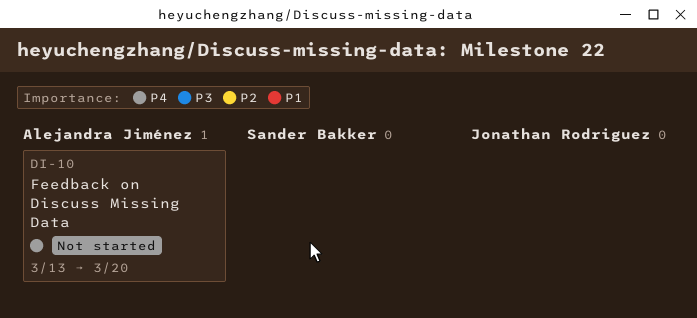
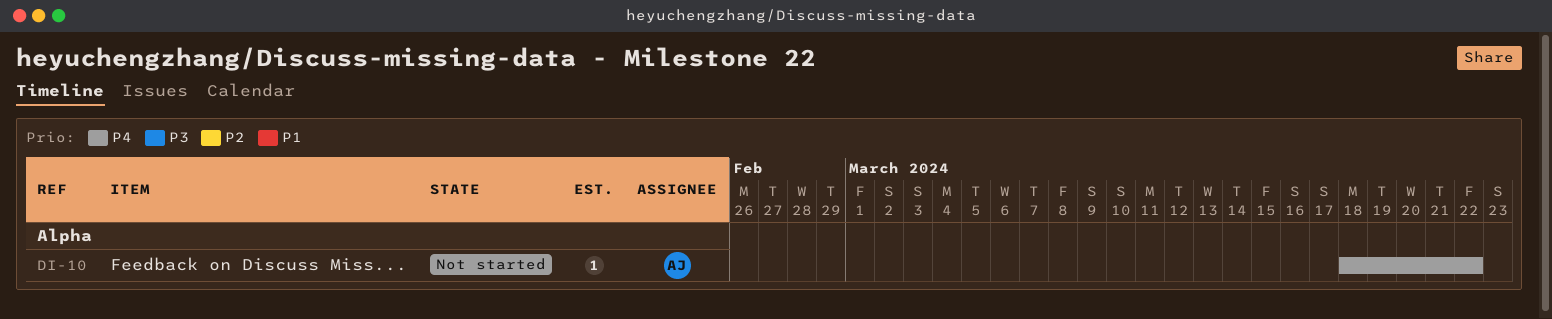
DI-10, start: Mar 13 -> Mar 18
DI-10, due: Mar 20 -> Mar 22

